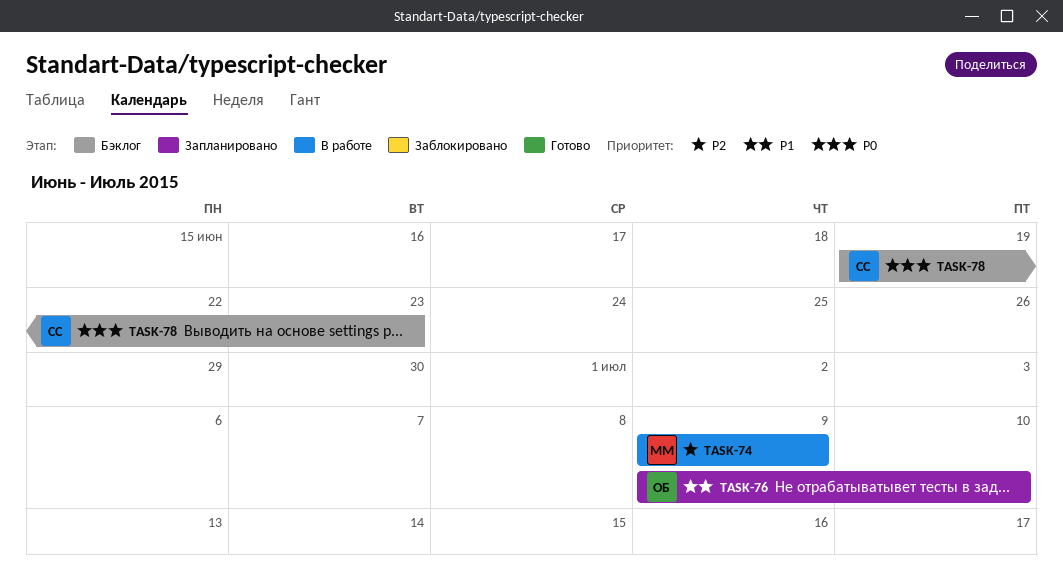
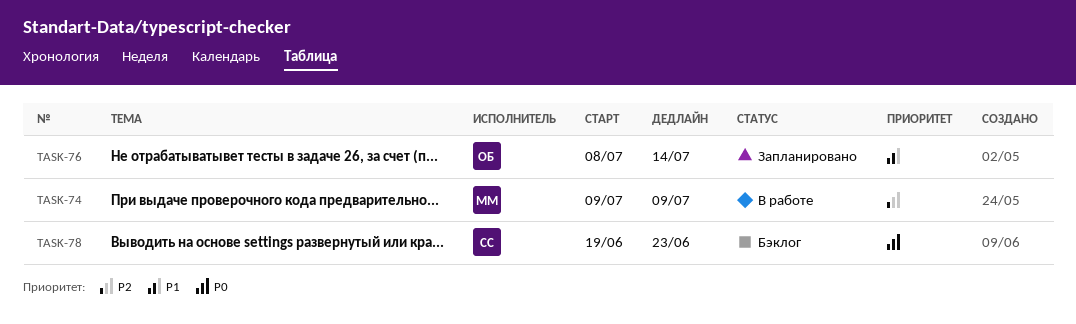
TASK-76, start: Jul 9 -> Jul 8
TASK-76, due: Jul 10 -> Jul 14

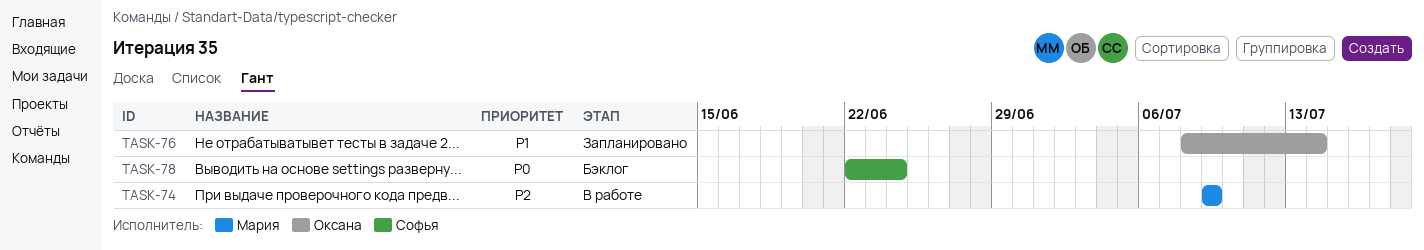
TASK-78, start: Jun 19 -> Jun 22
TASK-78, due: Jun 23 -> Jun 24

